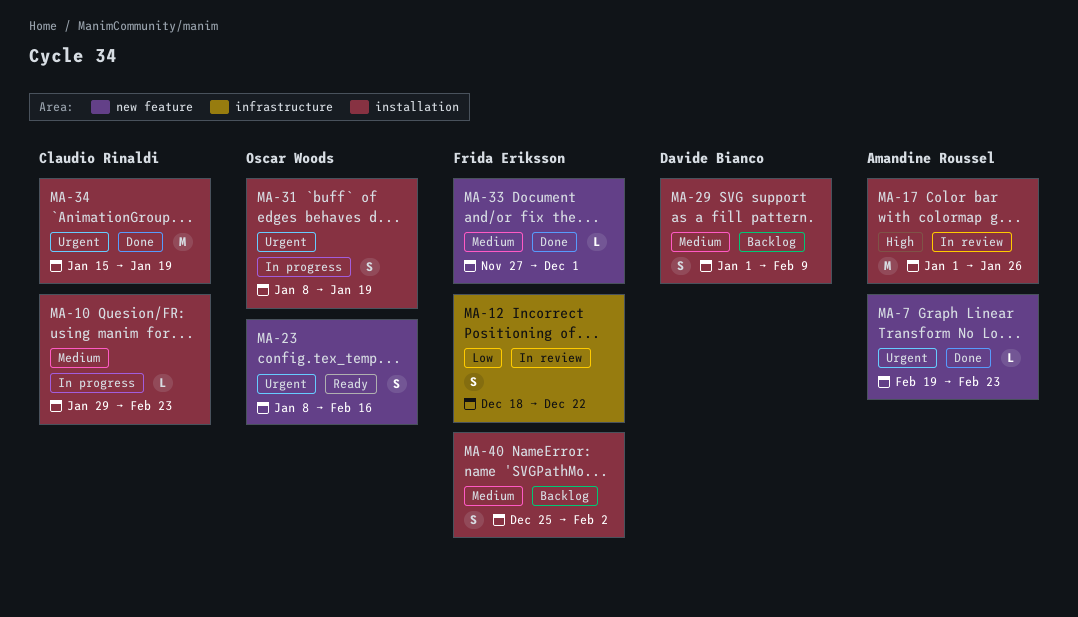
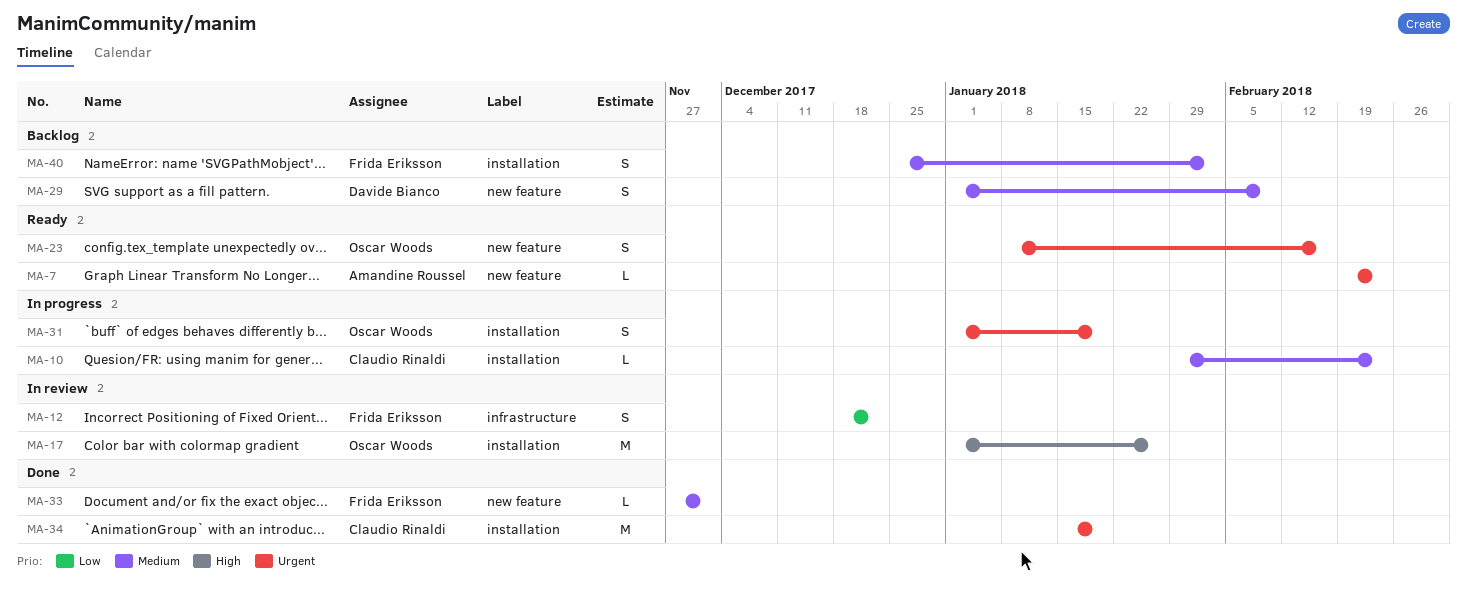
MA-7, status: Done -> Ready
MA-17, owner: Amandine Roussel -> Oscar Woods
MA-29, label: installation -> new feature
MA-31, start: Jan 8 -> Jan 1

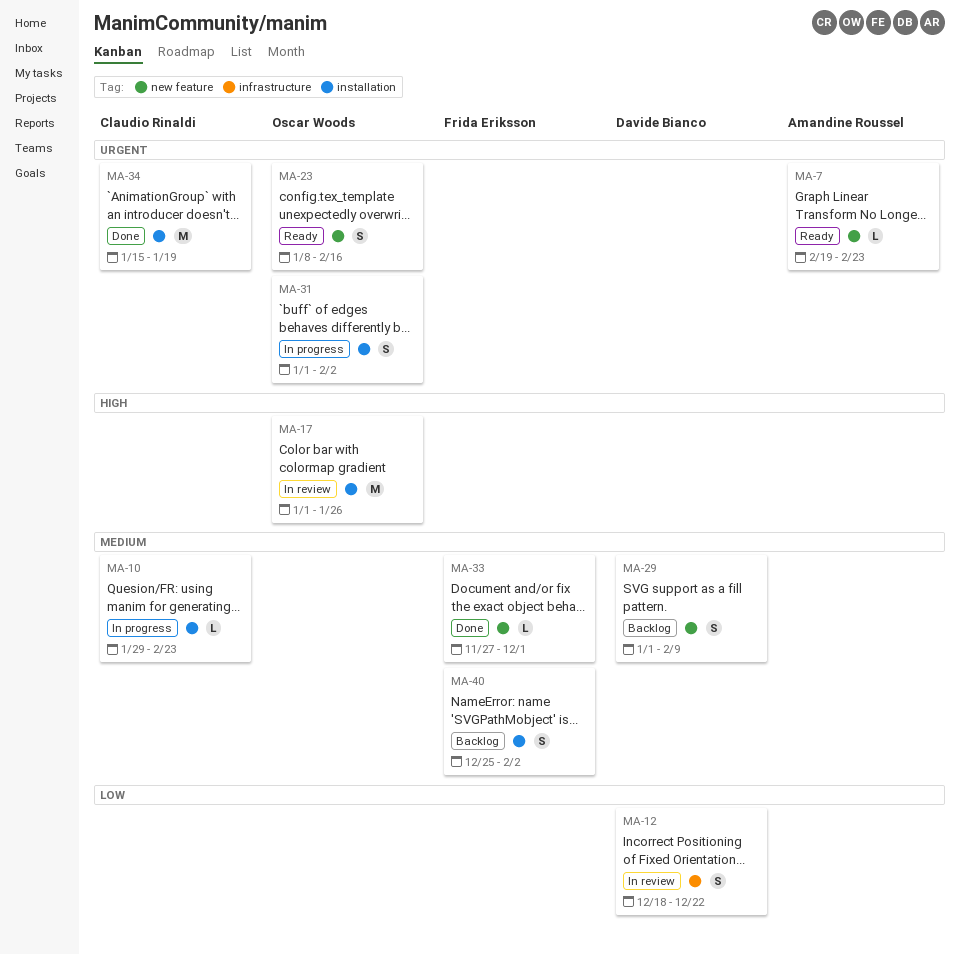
MA-12, owner: Frida Eriksson -> Davide Bianco
MA-31, due: Jan 19 -> Feb 2

